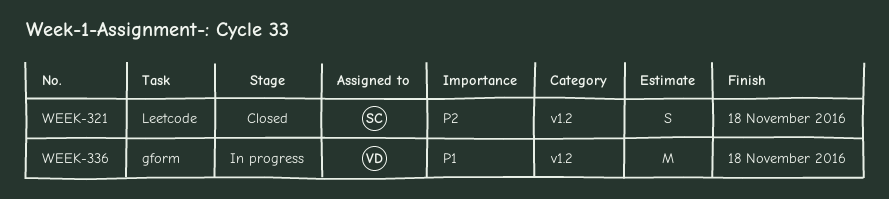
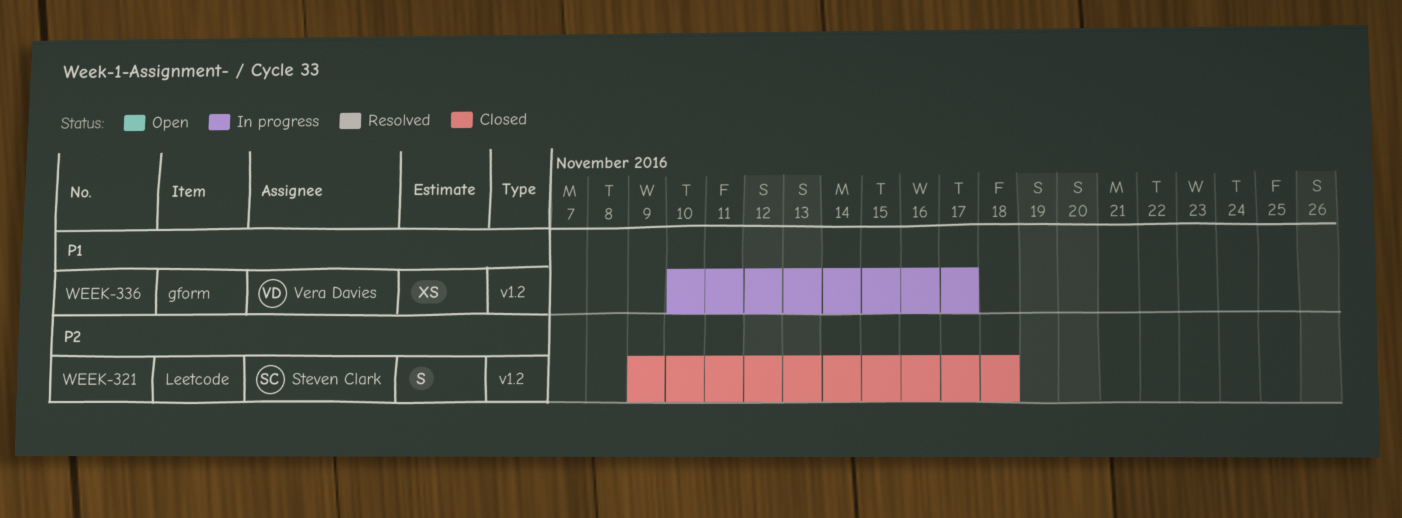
WEEK-336, estimate: M -> XS
WEEK-336, due: Nov 18 -> Nov 17

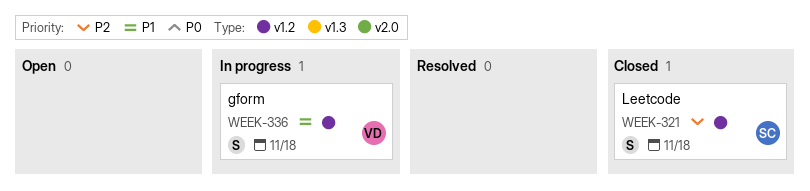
WEEK-336, estimate: XS -> S
WEEK-336, due: Nov 17 -> Nov 18

